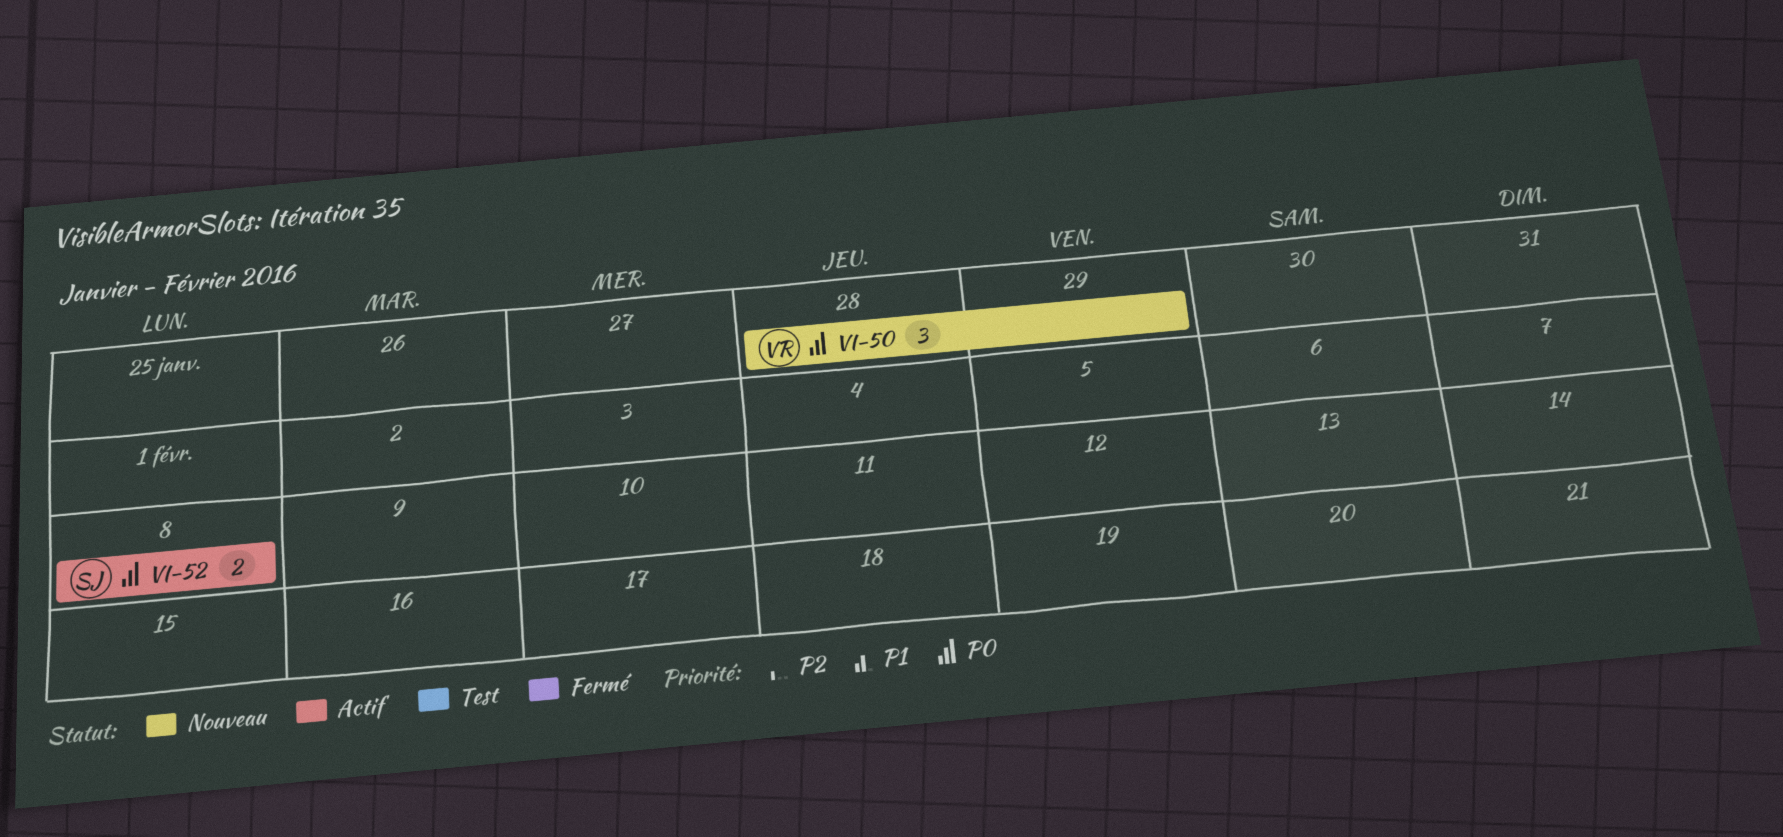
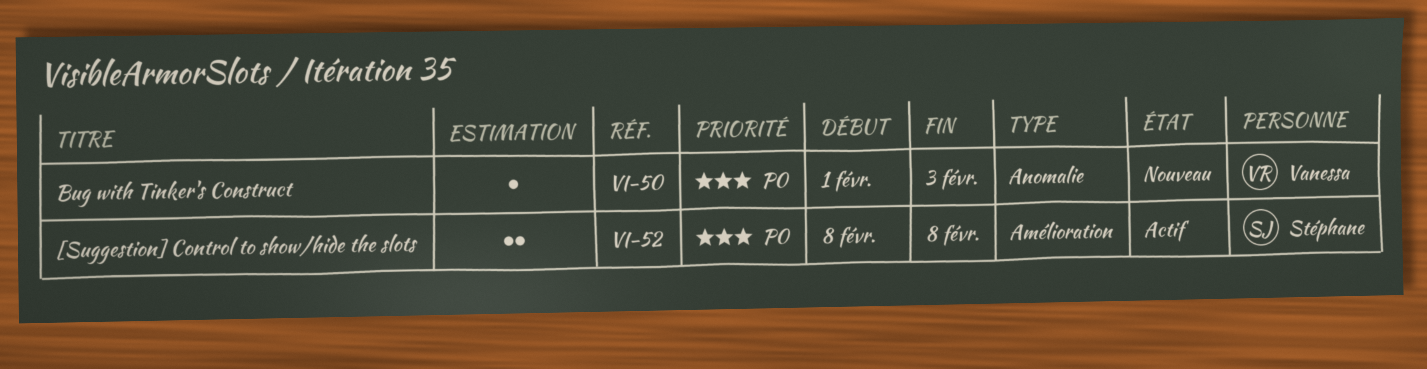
VI-50, estimate: 3 -> 1
VI-50, start: Jan 28 -> Feb 1
VI-50, due: Jan 29 -> Feb 3

